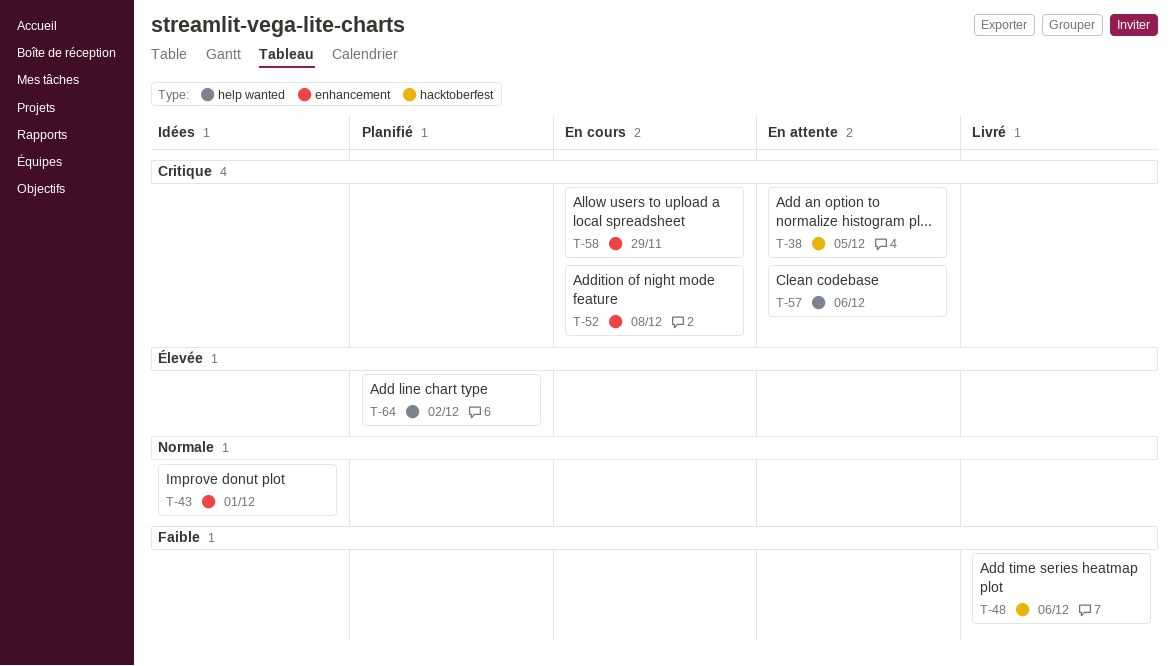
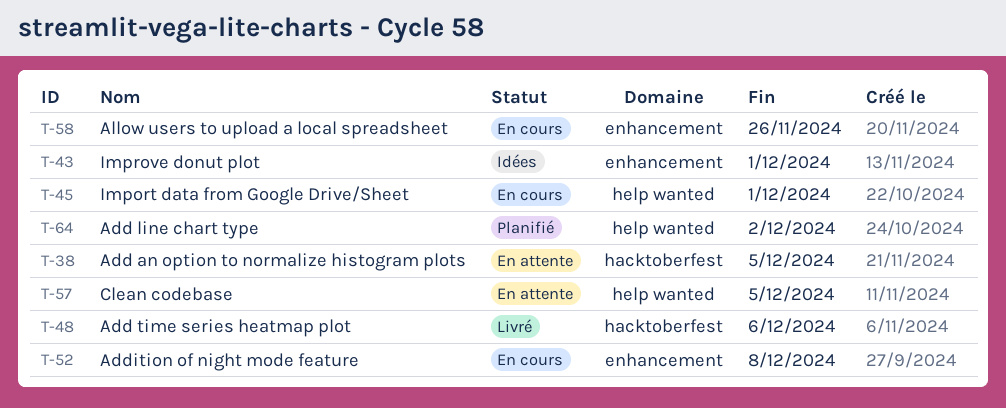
T-45: none -> present
T-57, due: Dec 6 -> Dec 5
T-58, due: Nov 29 -> Nov 26

